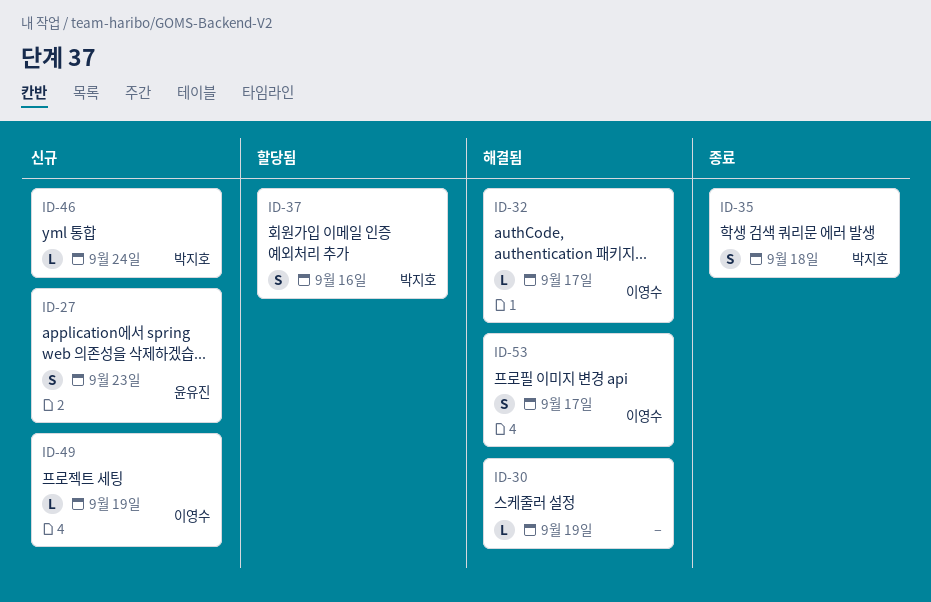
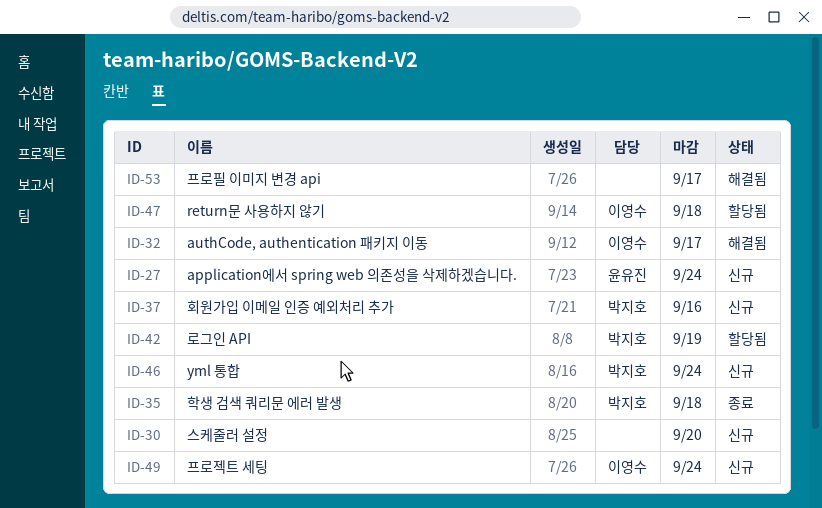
ID-27, due: Sep 23 -> Sep 24
ID-30, status: 해결됨 -> 신규
ID-30, due: Sep 19 -> Sep 20
ID-37, status: 할당됨 -> 신규
ID-42: none -> present
ID-47: none -> present
ID-49, due: Sep 19 -> Sep 24
ID-53, owner: 이영수 -> none

